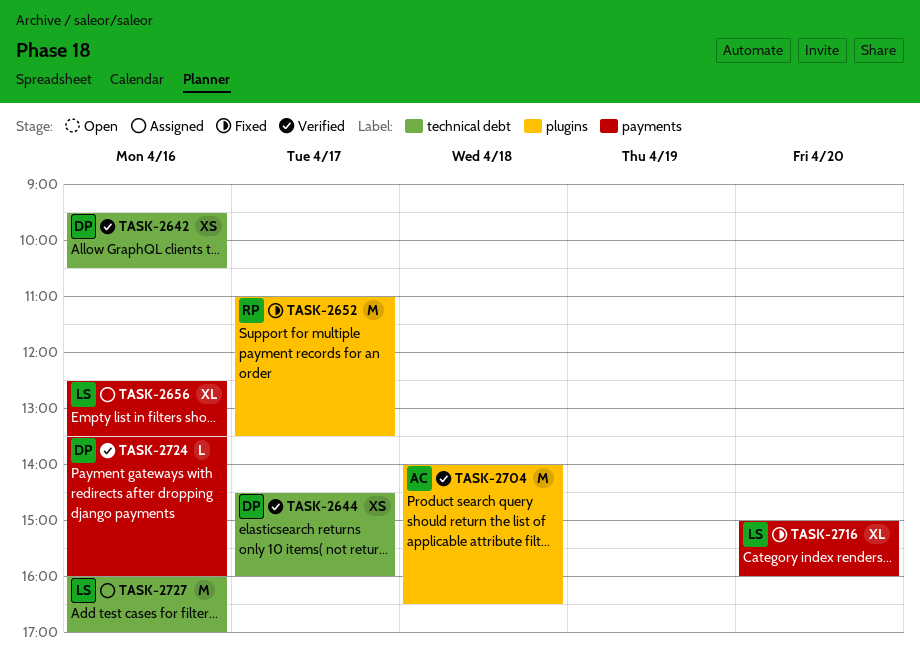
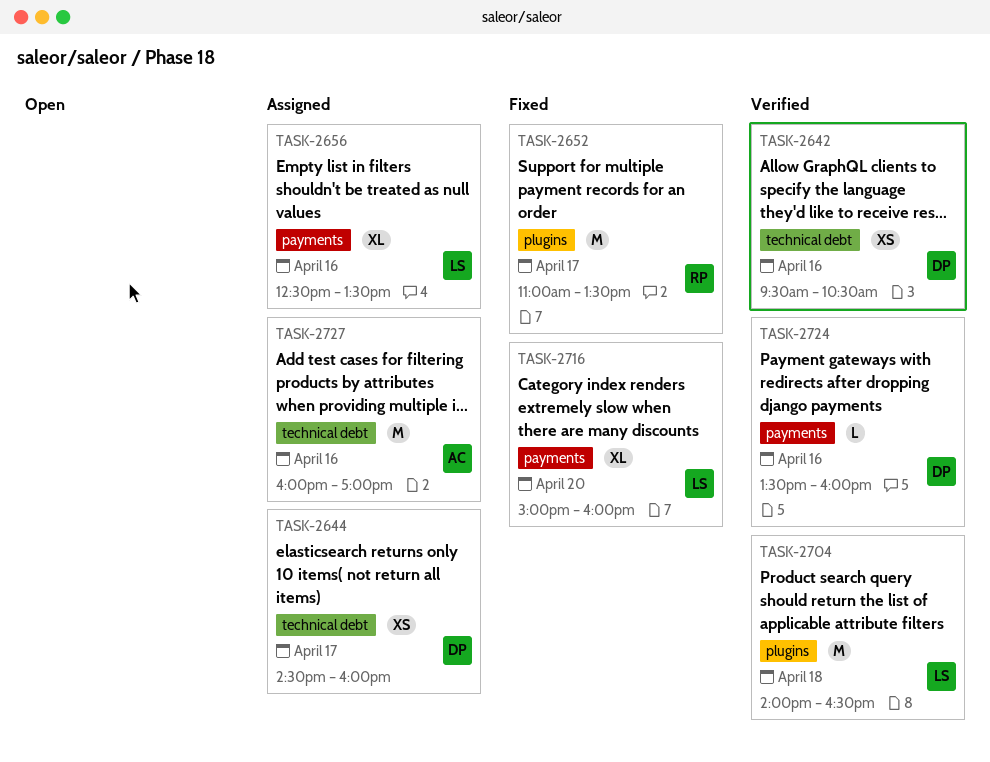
TASK-2644, status: Verified -> Assigned
TASK-2704, owner: AC -> LS
TASK-2727, owner: LS -> AC

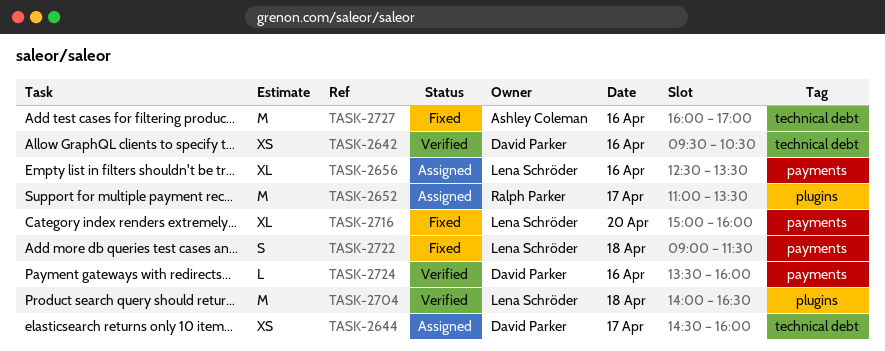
TASK-2652, status: Fixed -> Assigned
TASK-2722: none -> present
TASK-2727, status: Assigned -> Fixed

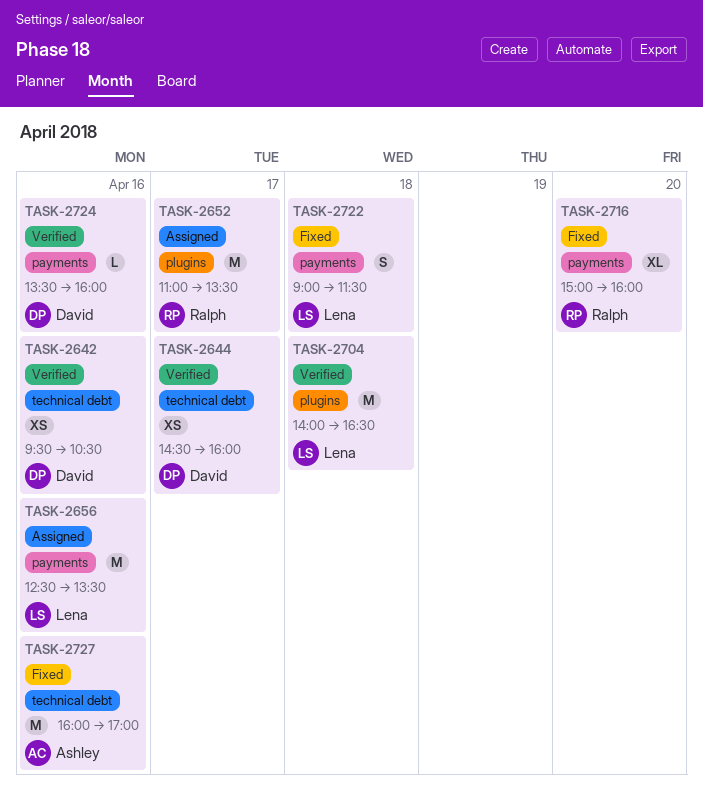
TASK-2644, status: Assigned -> Verified
TASK-2656, estimate: XL -> M
TASK-2716, owner: Lena Schröder -> Ralph Parker

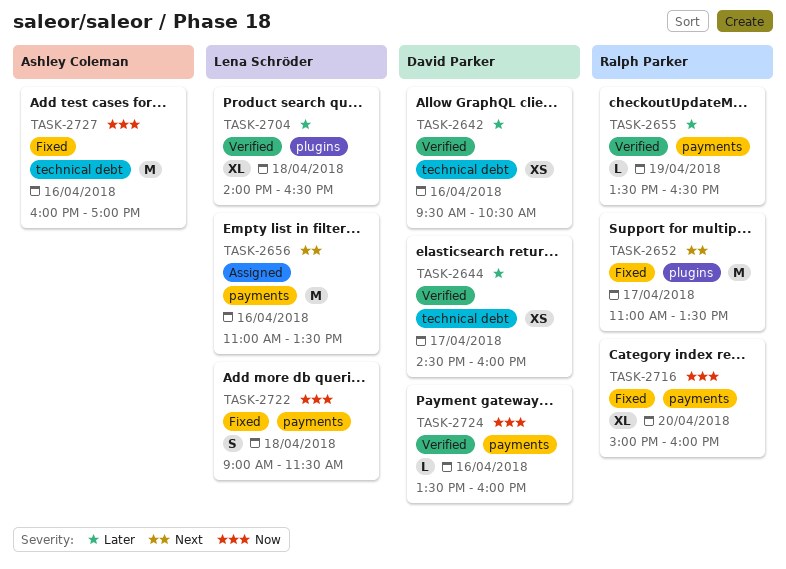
TASK-2652, status: Assigned -> Fixed
TASK-2655: none -> present
TASK-2656, begins: 12:30 -> 11:00
TASK-2704, estimate: M -> XL

